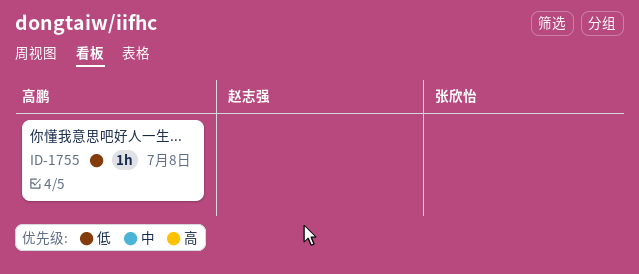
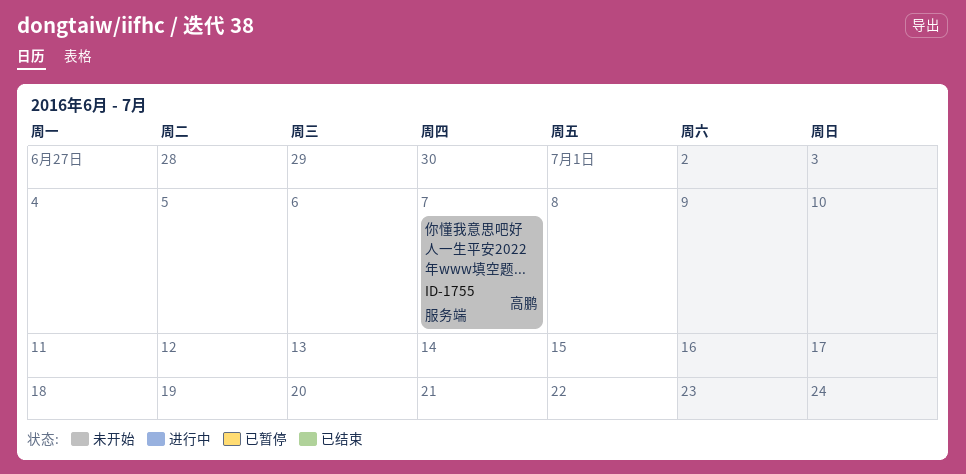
ID-1755, due: Jul 8 -> Jul 7

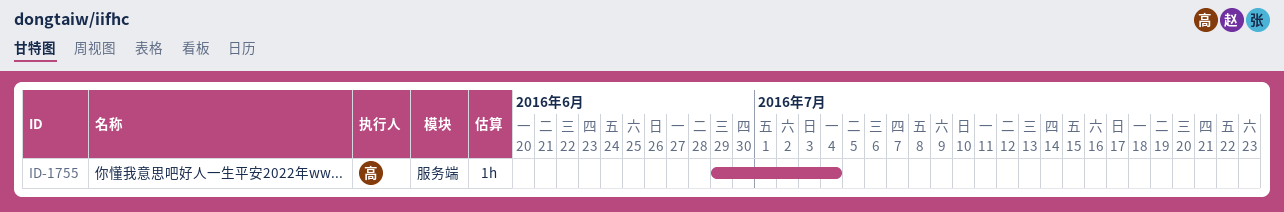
ID-1755, due: Jul 7 -> Jul 4

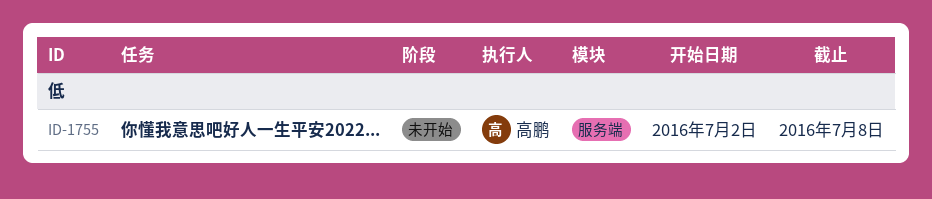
ID-1755, start: Jun 29 -> Jul 2
ID-1755, due: Jul 4 -> Jul 8

